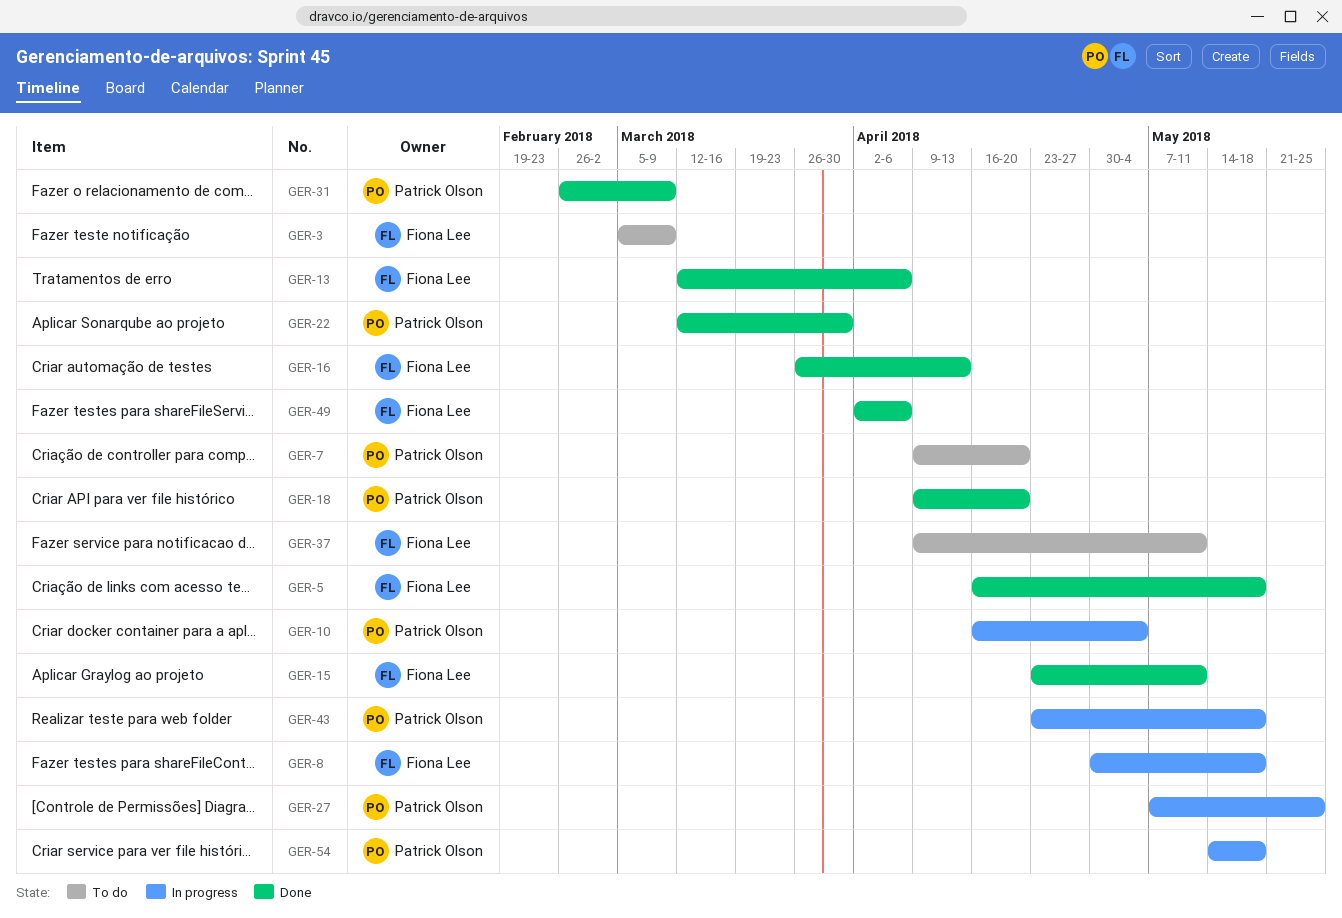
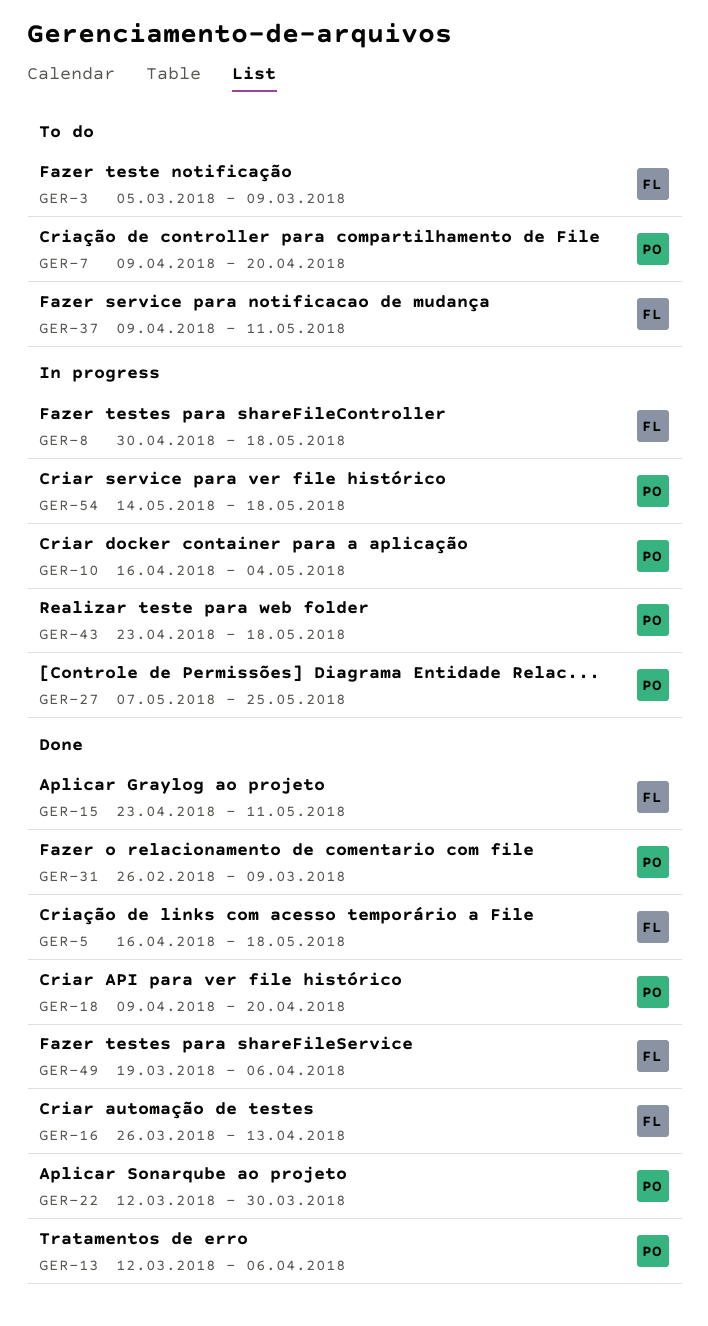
GER-13, owner: Fiona Lee -> Patrick Olson
GER-49, start: Apr 2 -> Mar 19

